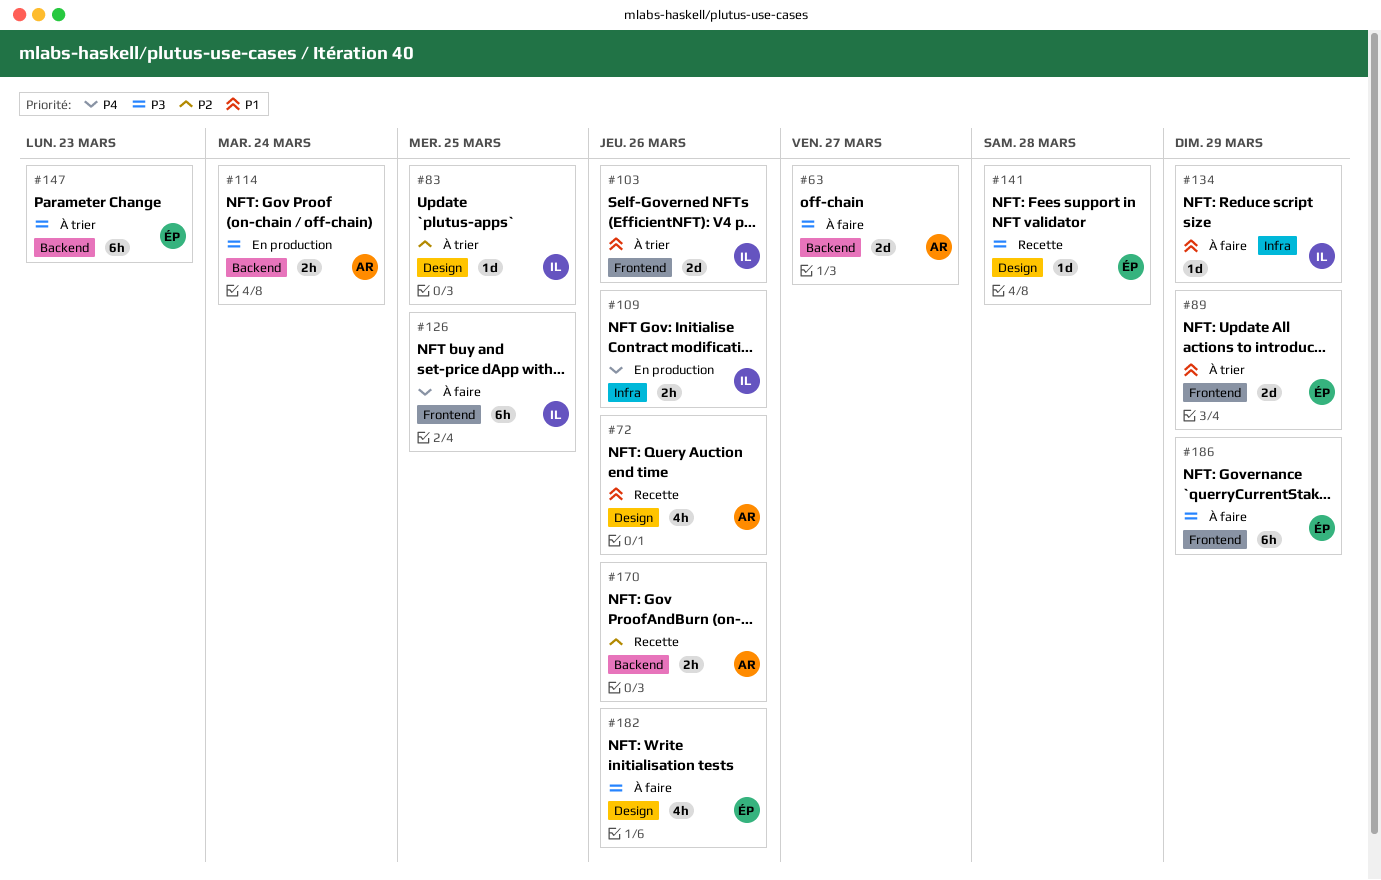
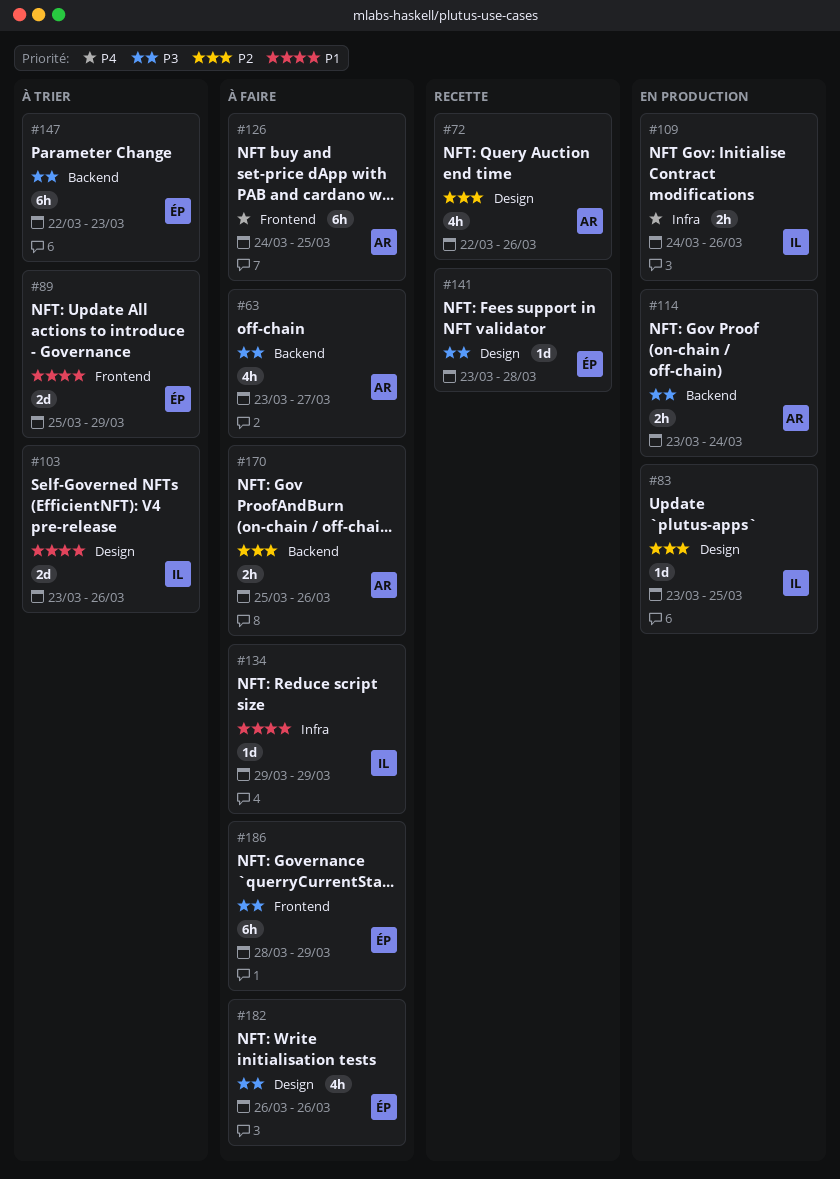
#63, estimate: 2d -> 4h
#72, priority: P1 -> P2
#83, status: À trier -> En production
#103, label: Frontend -> Design
#126, owner: IL -> AR
#170, status: Recette -> À faire

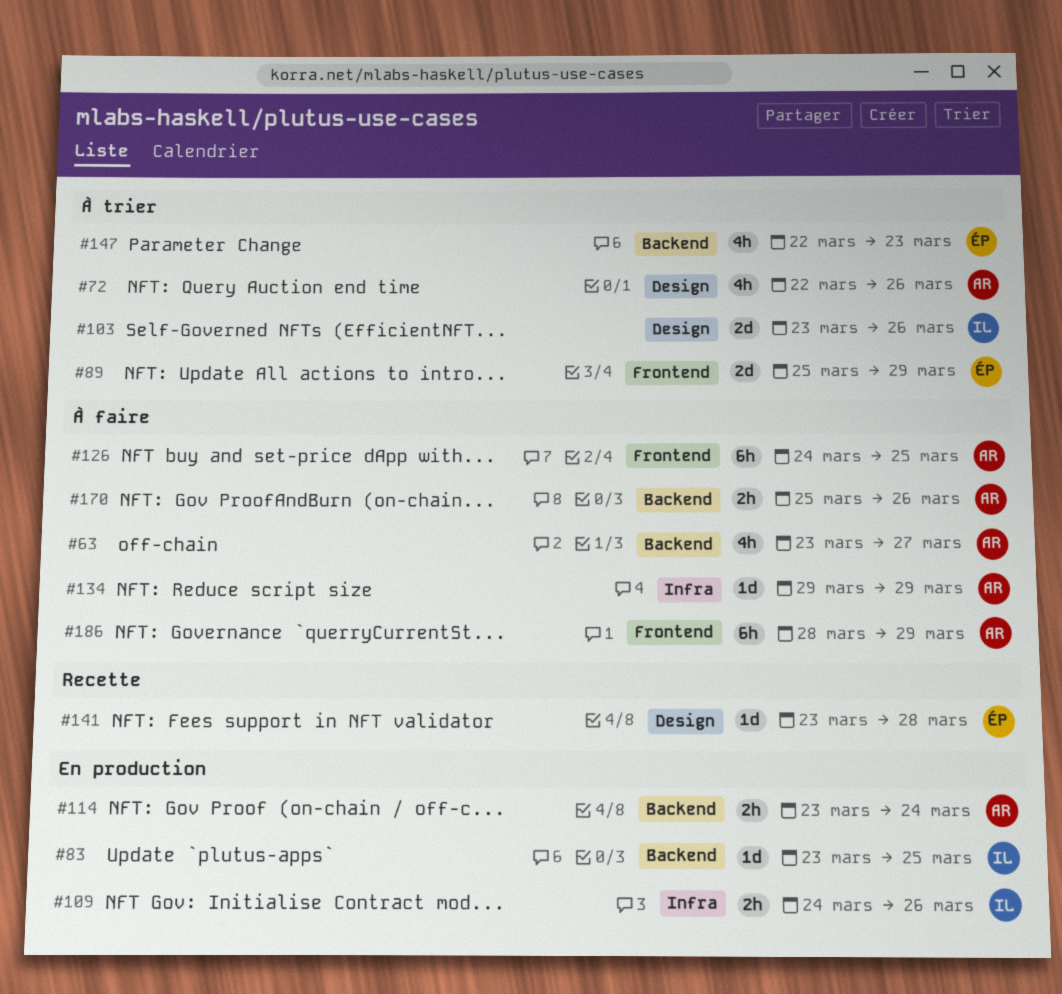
#72, status: Recette -> À trier
#83, label: Design -> Backend
#134, owner: IL -> AR
#147, estimate: 6h -> 4h
#182: present -> none
#186, owner: ÉP -> AR

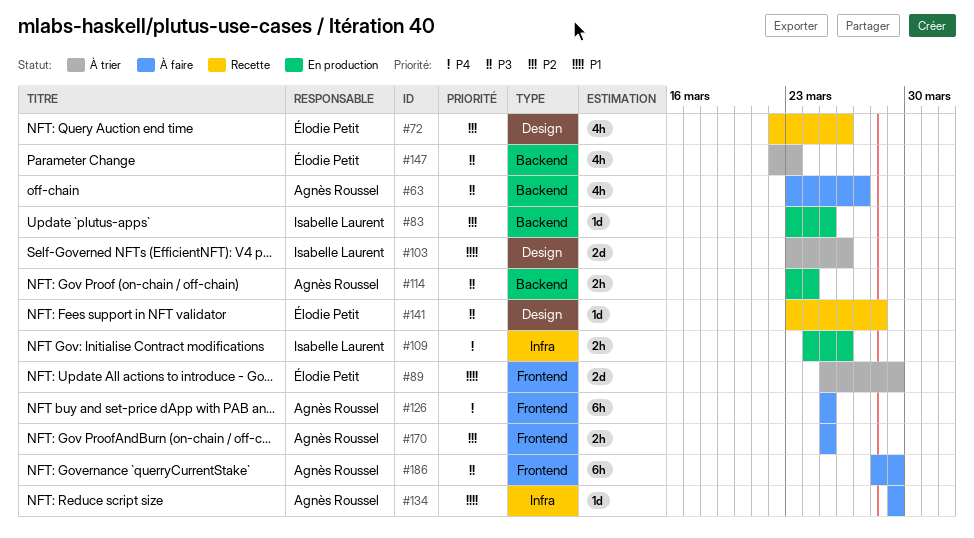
#72, status: À trier -> Recette
#72, owner: Agnès Roussel -> Élodie Petit
#126, start: Mar 24 -> Mar 25
#170, label: Backend -> Frontend
#170, due: Mar 26 -> Mar 25

